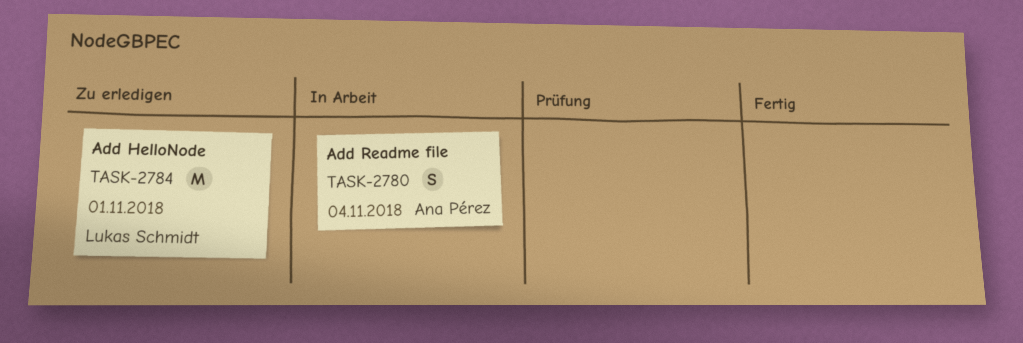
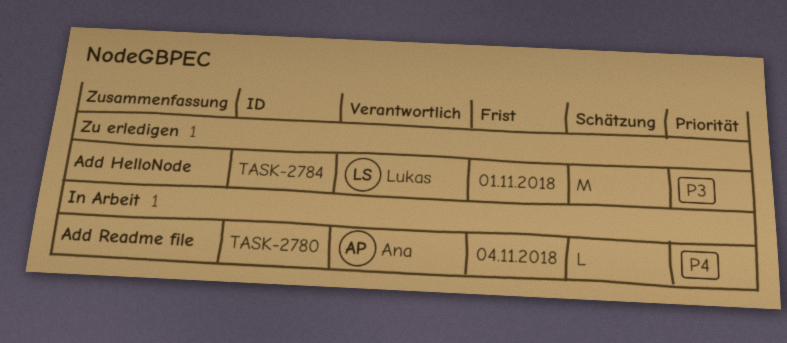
TASK-2780, estimate: S -> L

